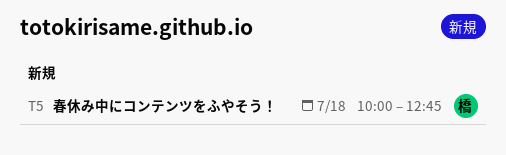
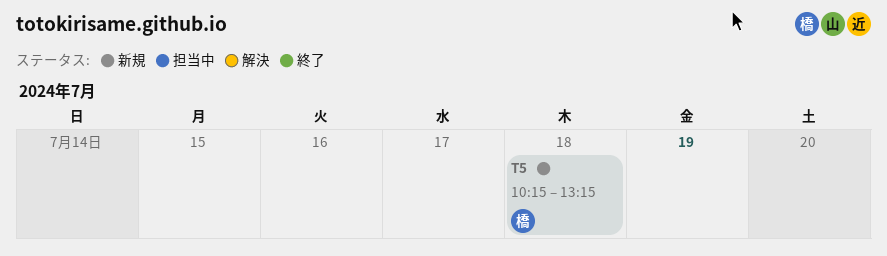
T5, begins: 10:00 -> 10:15
T5, ends: 12:45 -> 13:15

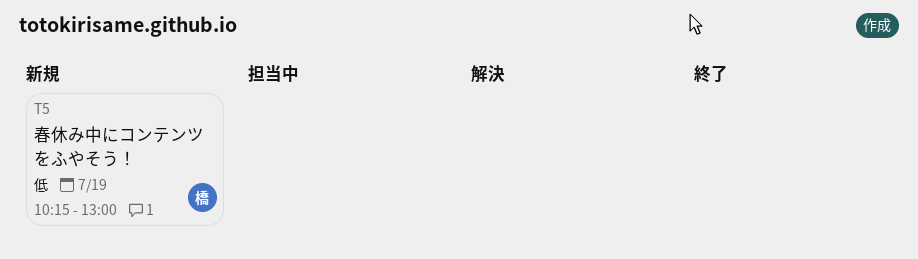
T5, day: Jul 18 -> Jul 19
T5, ends: 13:15 -> 13:00

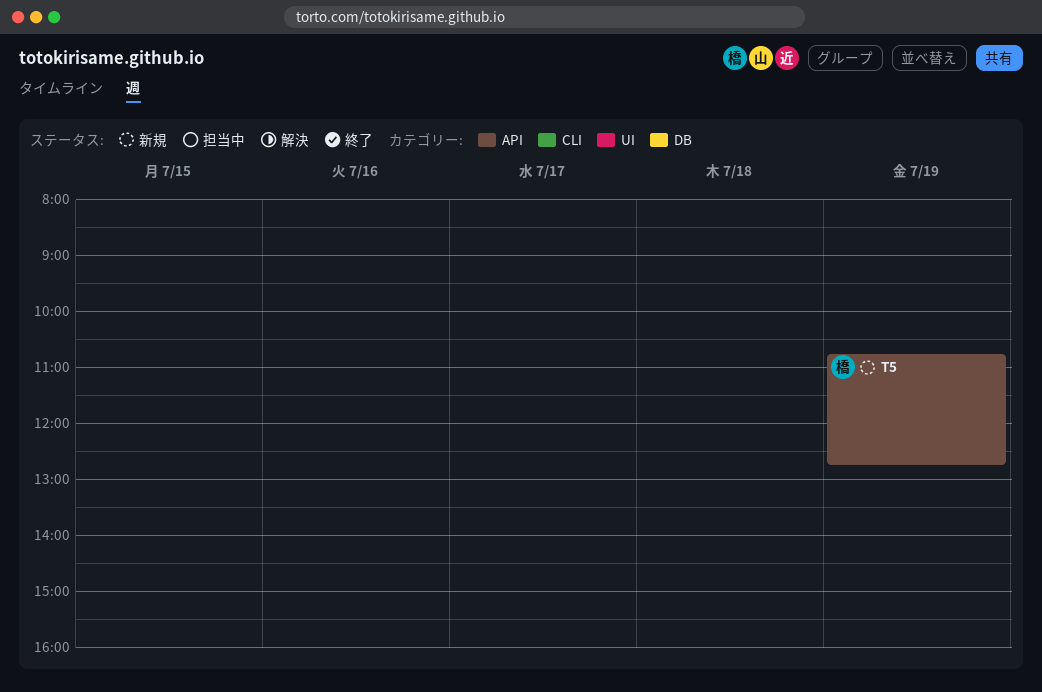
T5, begins: 10:15 -> 10:45
T5, ends: 13:00 -> 12:45

